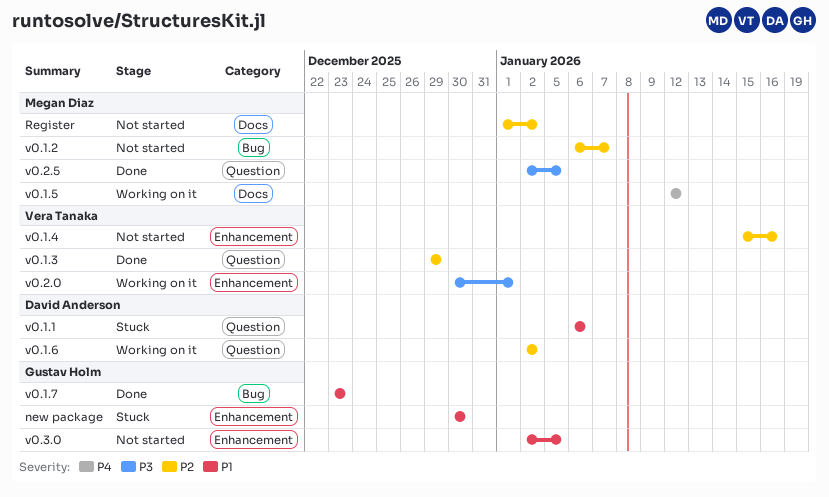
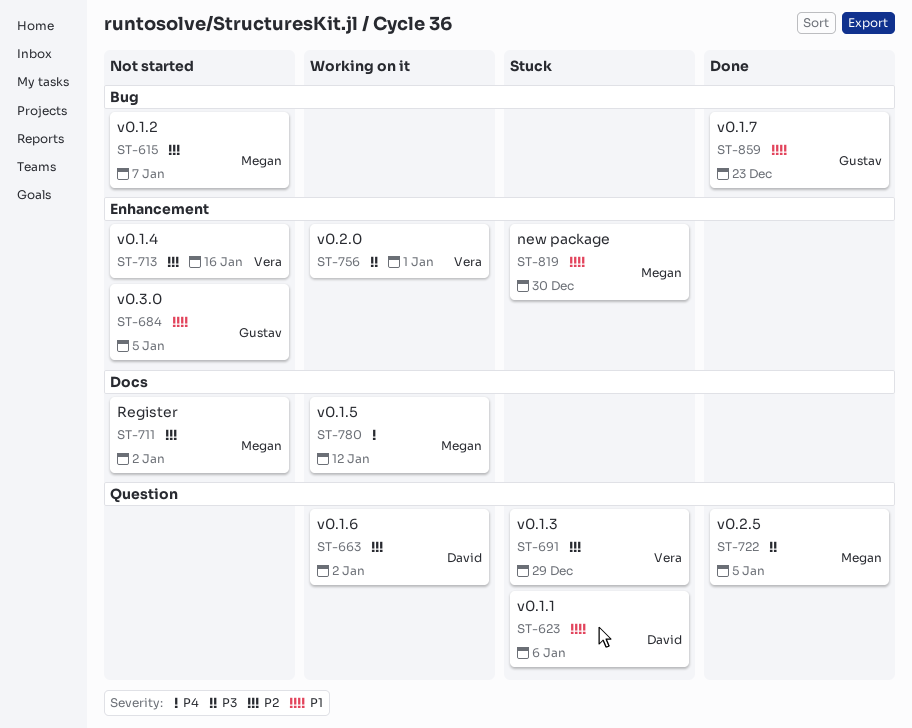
new package, owner: Gustav Holm -> Megan Diaz
v0.1.3, status: Done -> Stuck

